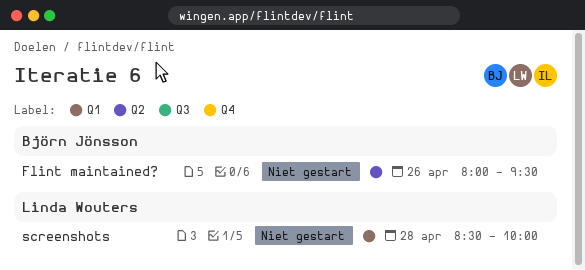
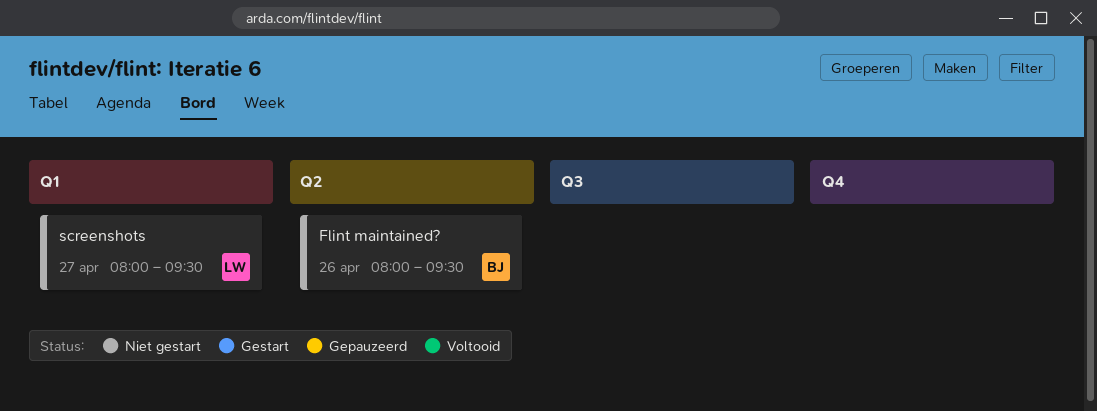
screenshots, day: Apr 28 -> Apr 27
screenshots, begins: 08:30 -> 08:00
screenshots, ends: 10:00 -> 09:30

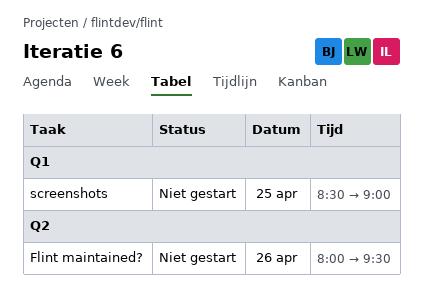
screenshots, day: Apr 27 -> Apr 25
screenshots, begins: 08:00 -> 08:30
screenshots, ends: 09:30 -> 09:00

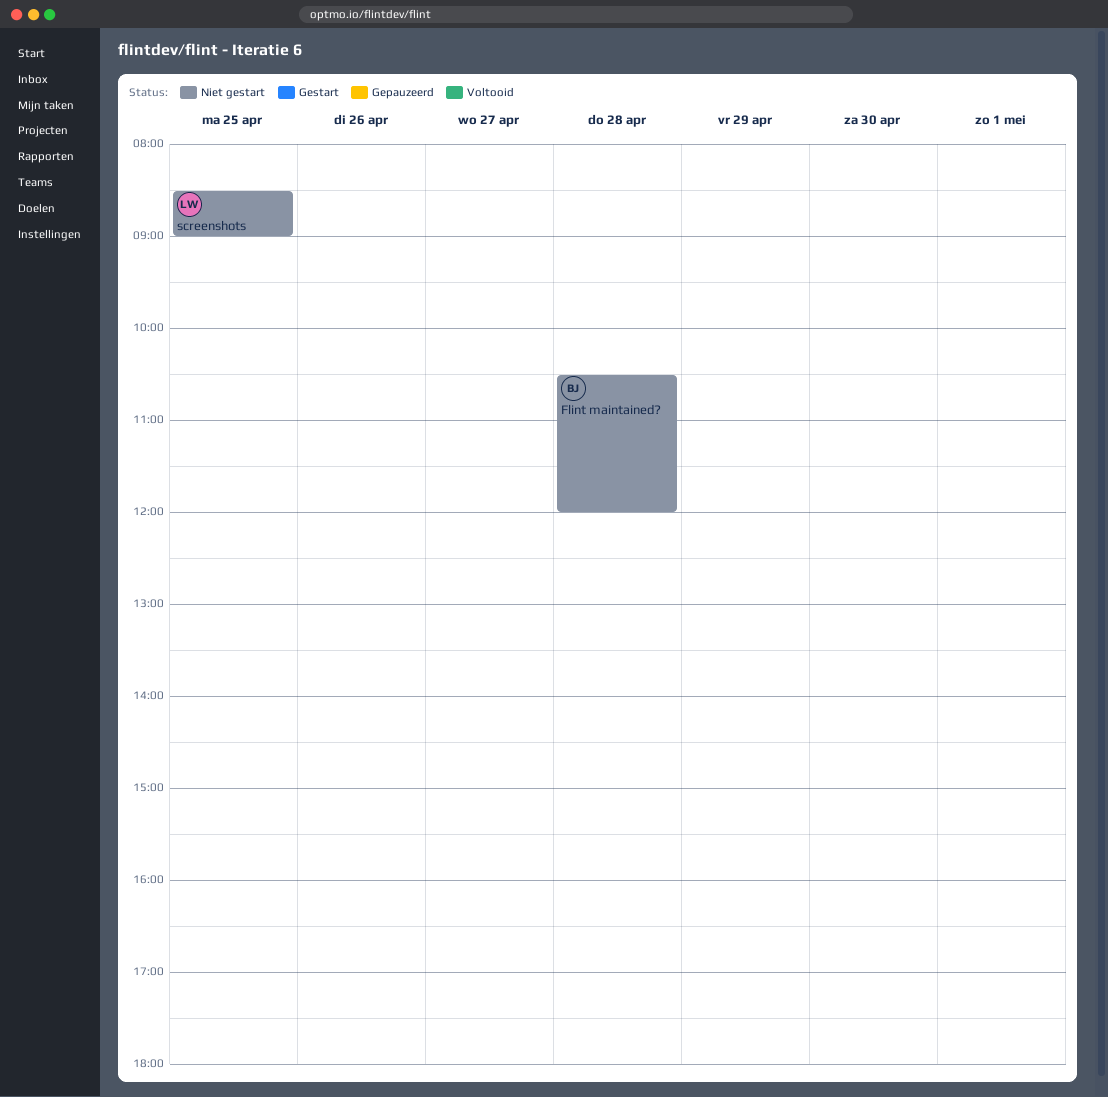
Flint maintained?, day: Apr 26 -> Apr 28
Flint maintained?, begins: 08:00 -> 10:30
Flint maintained?, ends: 09:30 -> 12:00

